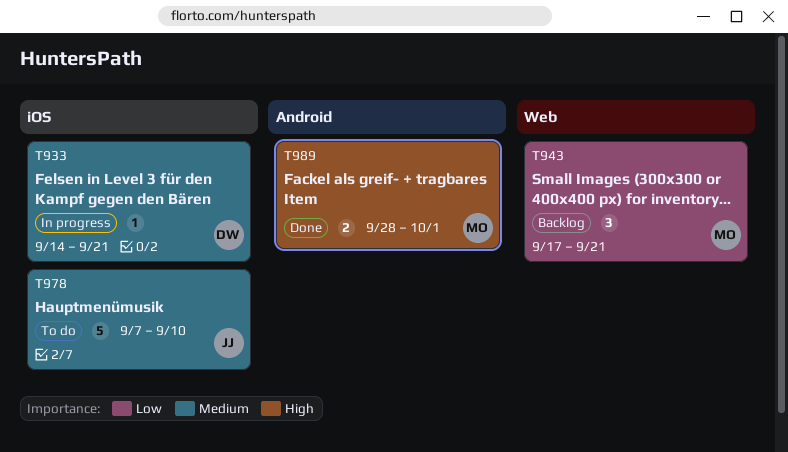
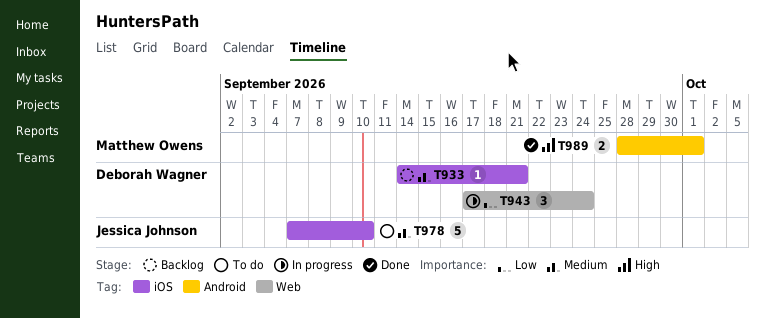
T933, status: In progress -> Backlog
T943, status: Backlog -> In progress
T943, owner: Matthew Owens -> Deborah Wagner
T943, due: Sep 21 -> Sep 24

